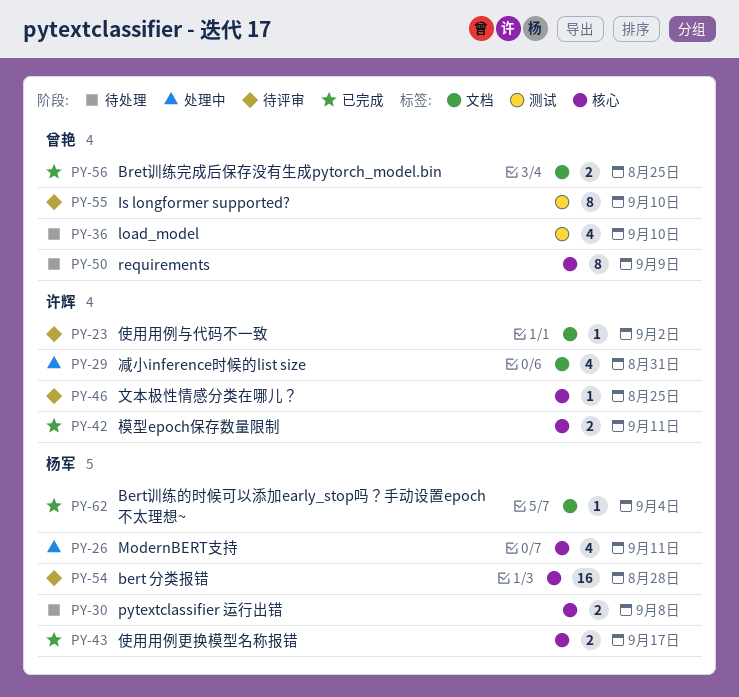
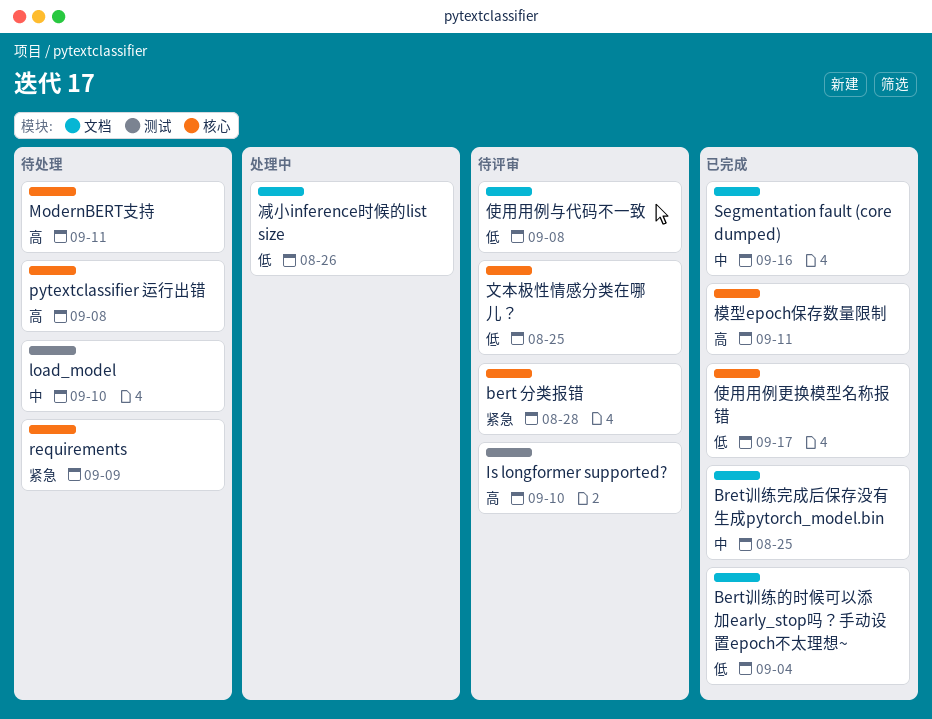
ModernBERT支持, status: 处理中 -> 待处理
Segmentation fault (core dumped): none -> present
使用用例与代码不一致, due: Sep 2 -> Sep 8
减小inference时候的list size, due: Aug 31 -> Aug 26

